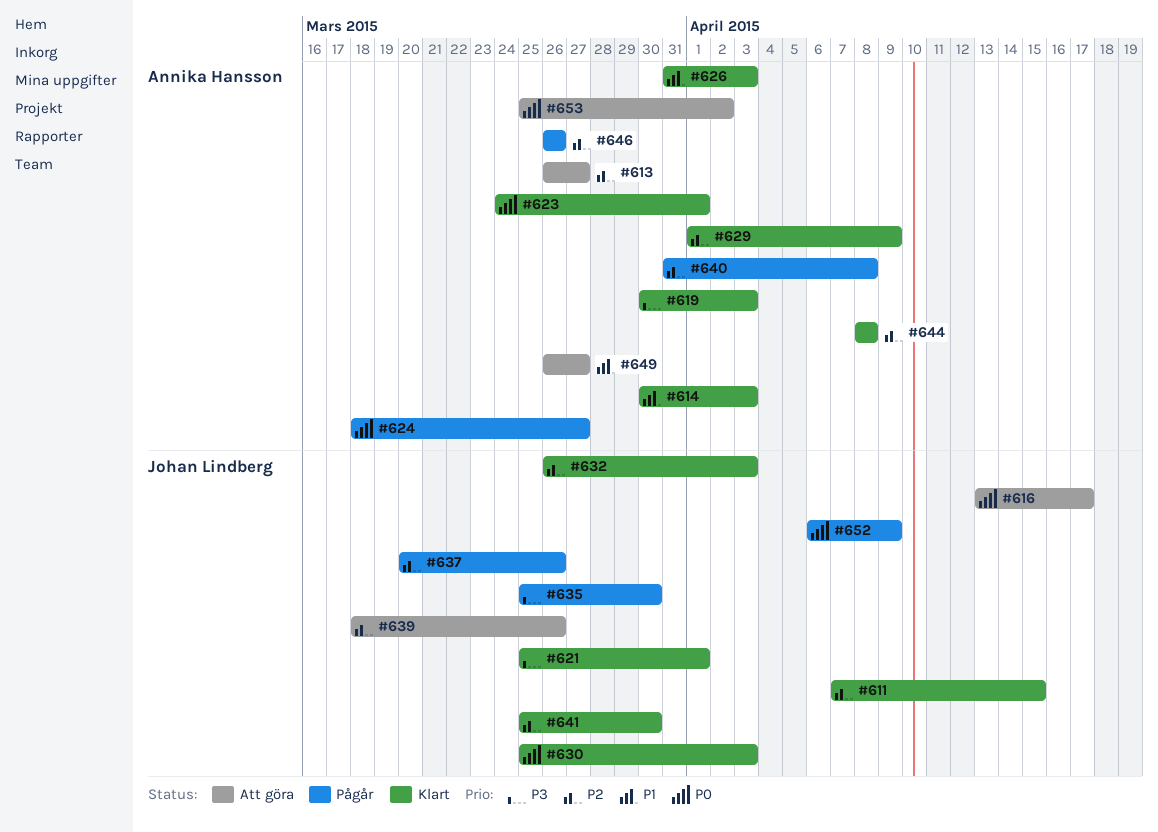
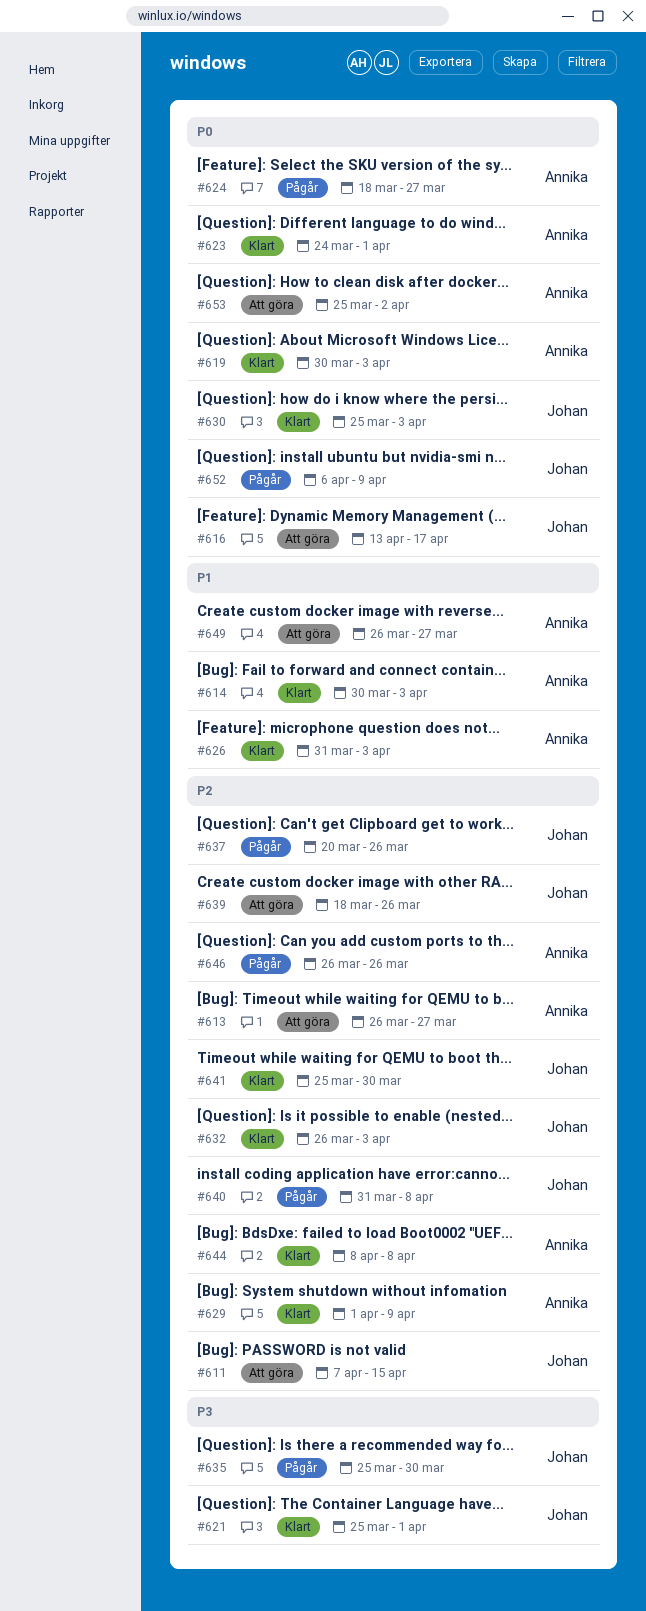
#611, status: Klart -> Att göra
#619, priority: P3 -> P0
#640, owner: Annika Hansson -> Johan Lindberg

